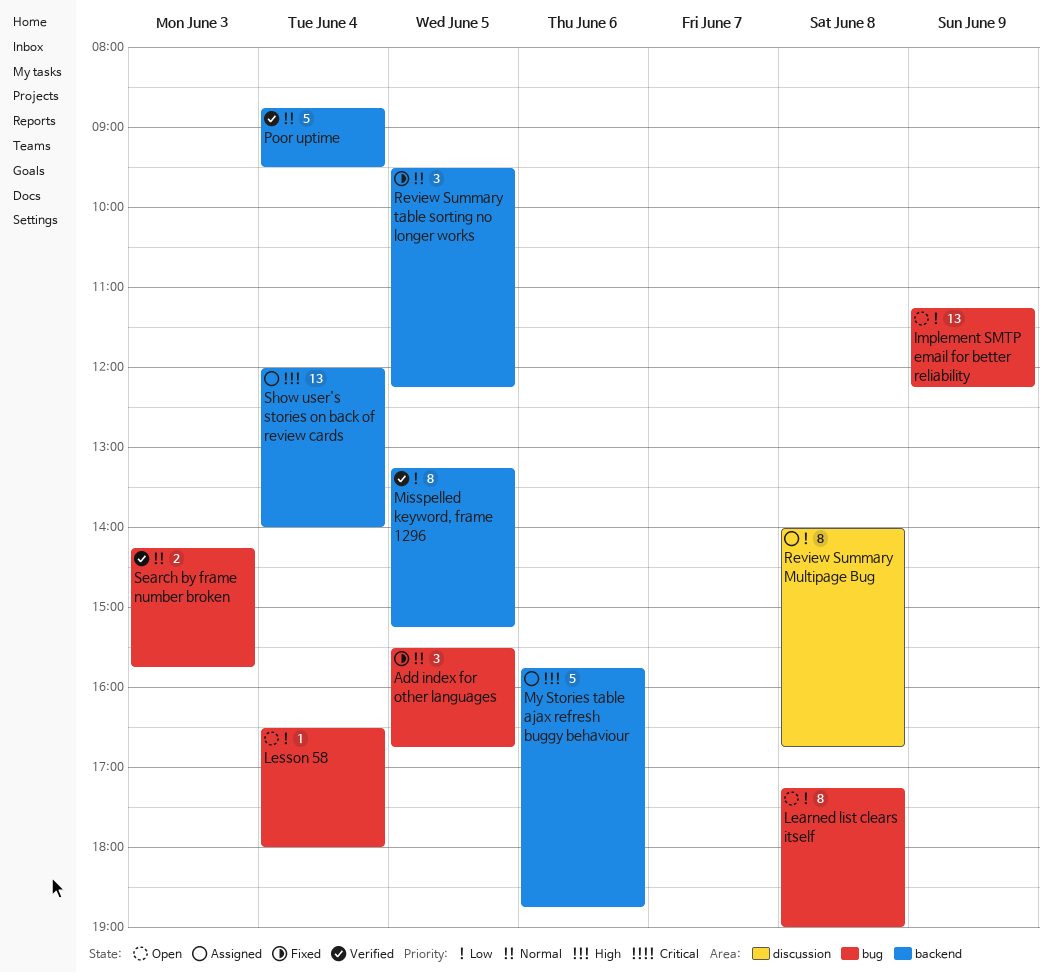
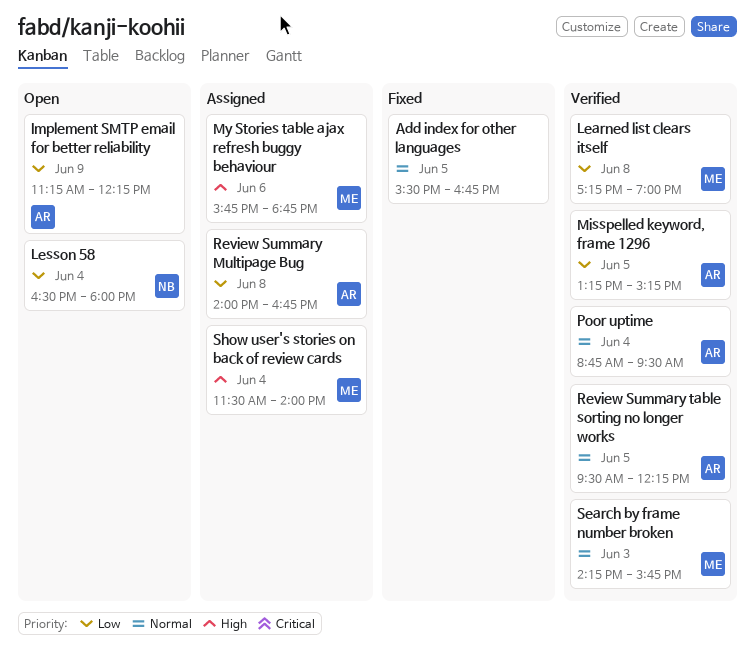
Learned list clears itself, status: Open -> Verified
Review Summary table sorting no longer works, status: Fixed -> Verified
Show user's stories on back of review cards, begins: 12:00 -> 11:30

